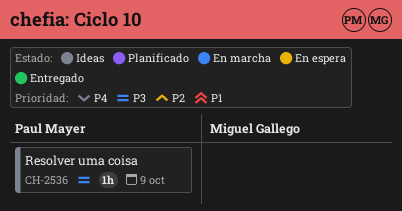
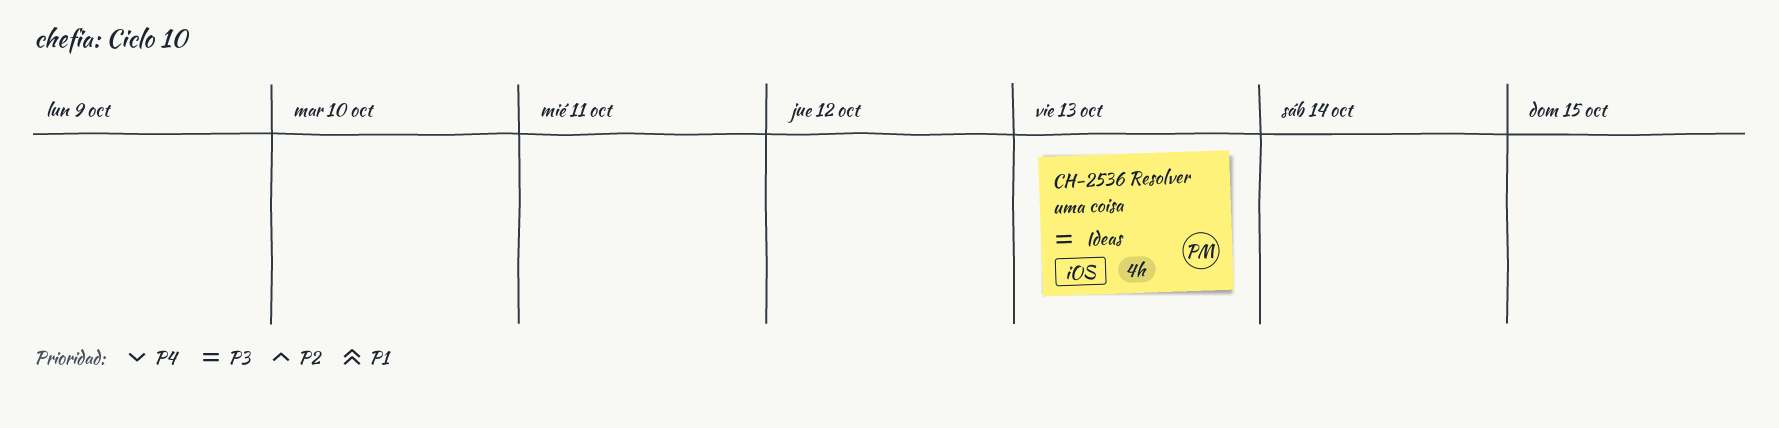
CH-2536, estimate: 1h -> 4h
CH-2536, due: Oct 9 -> Oct 13

